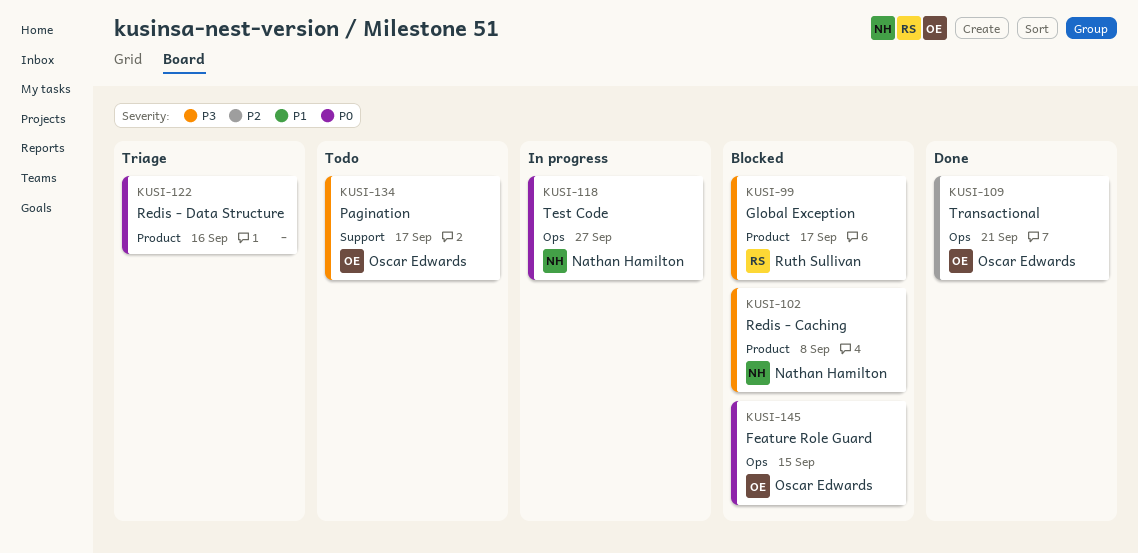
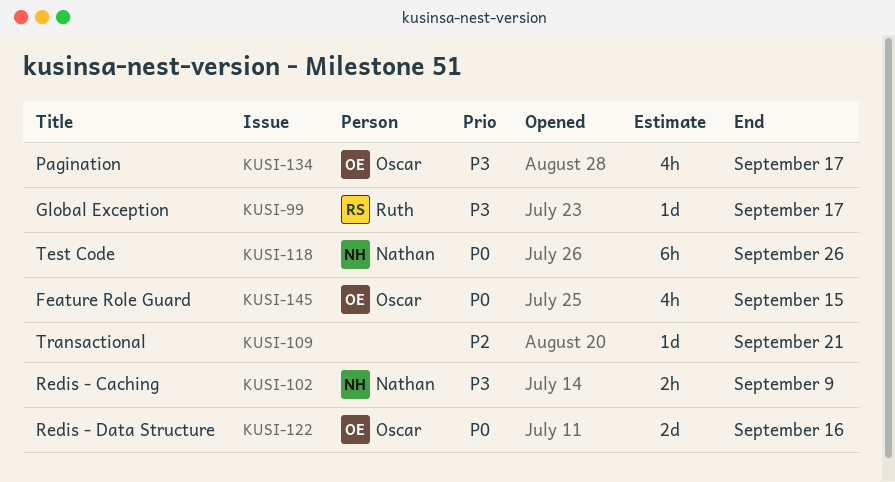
KUSI-102, due: Sep 8 -> Sep 9
KUSI-109, owner: Oscar Edwards -> none
KUSI-118, due: Sep 27 -> Sep 26
KUSI-122, owner: none -> Oscar Edwards

